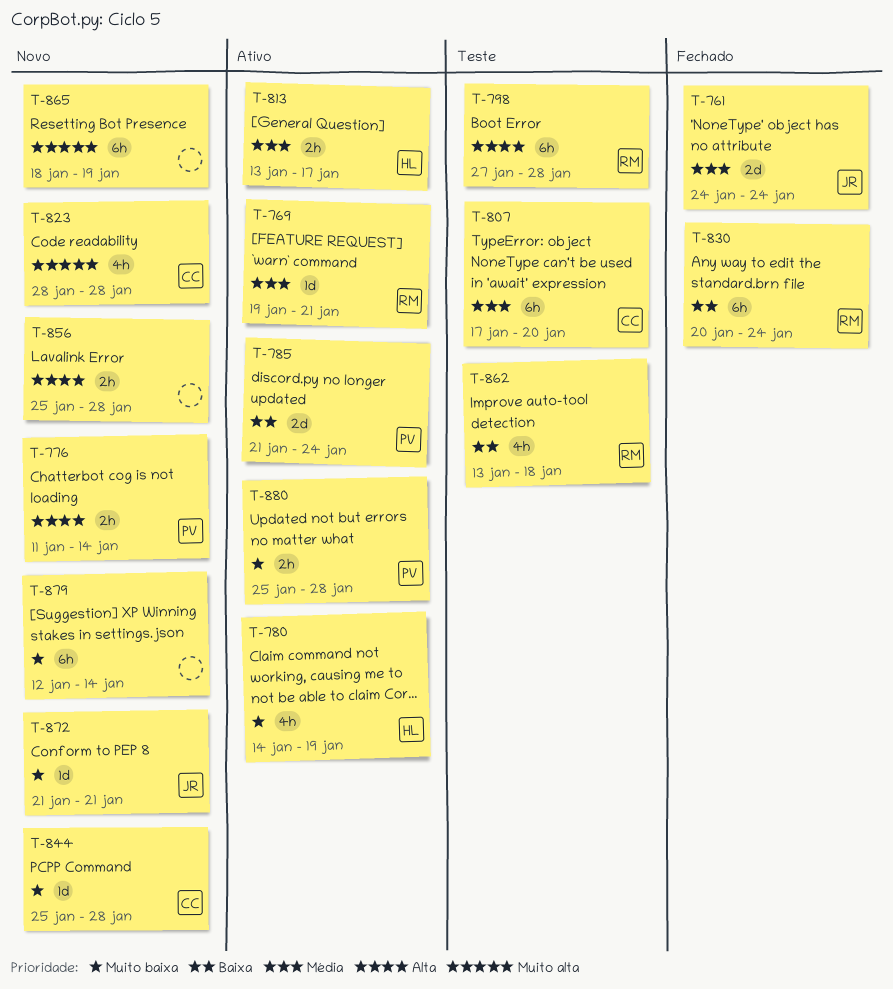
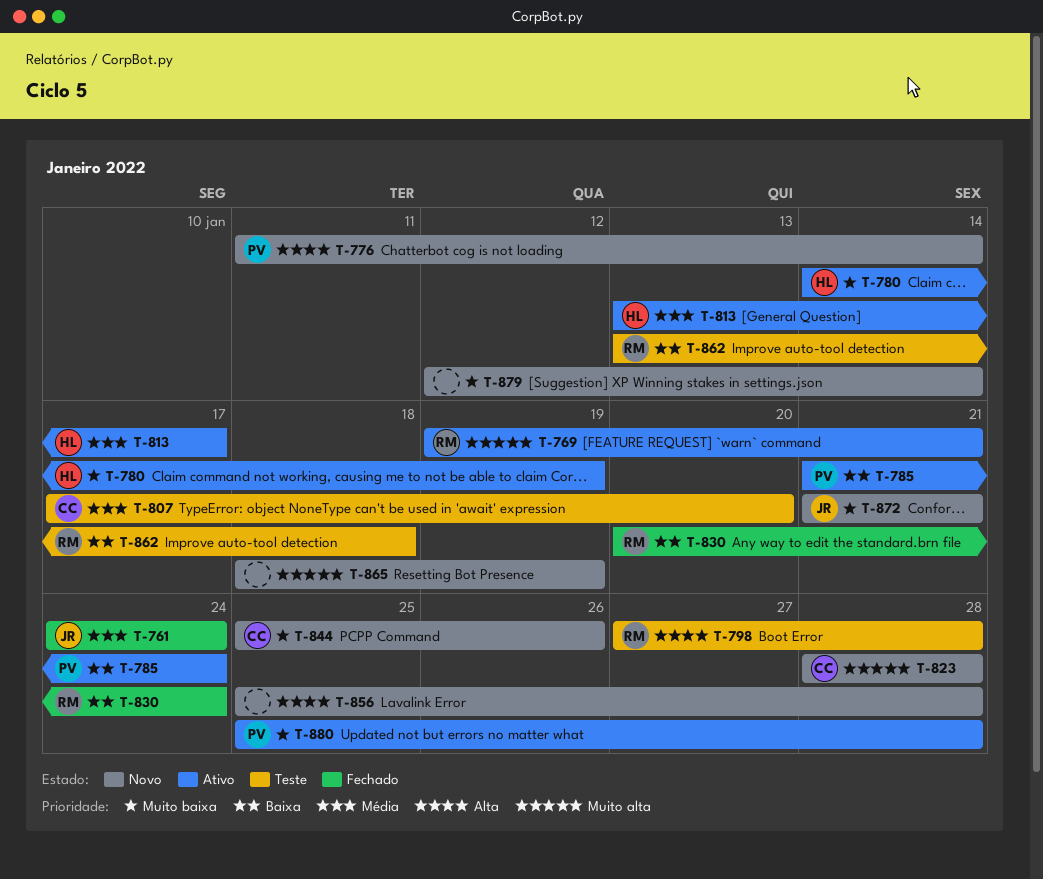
T-769, priority: Média -> Muito alta
T-844, due: Jan 28 -> Jan 26

